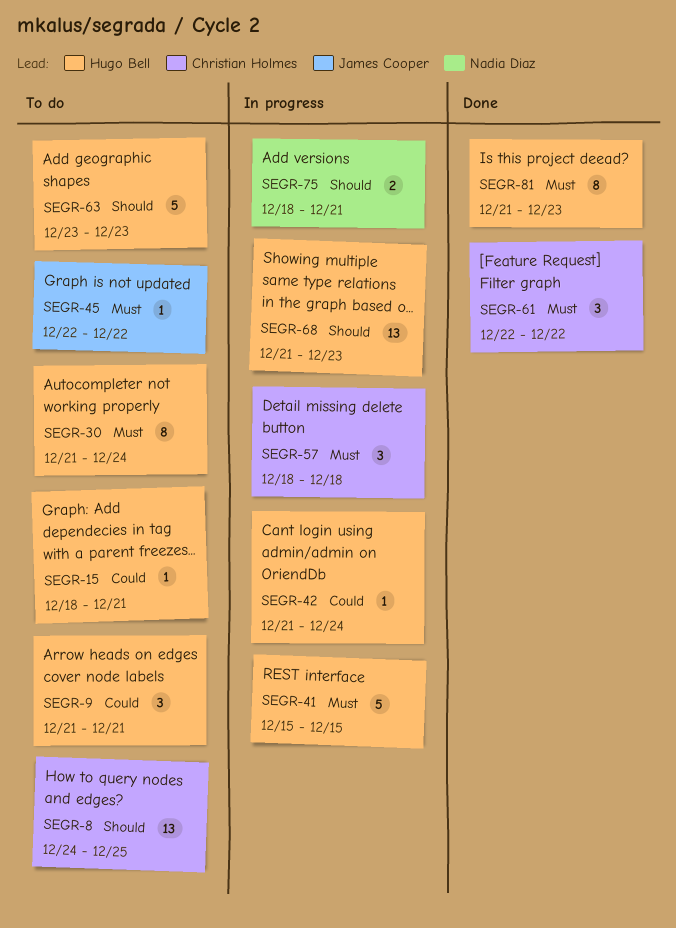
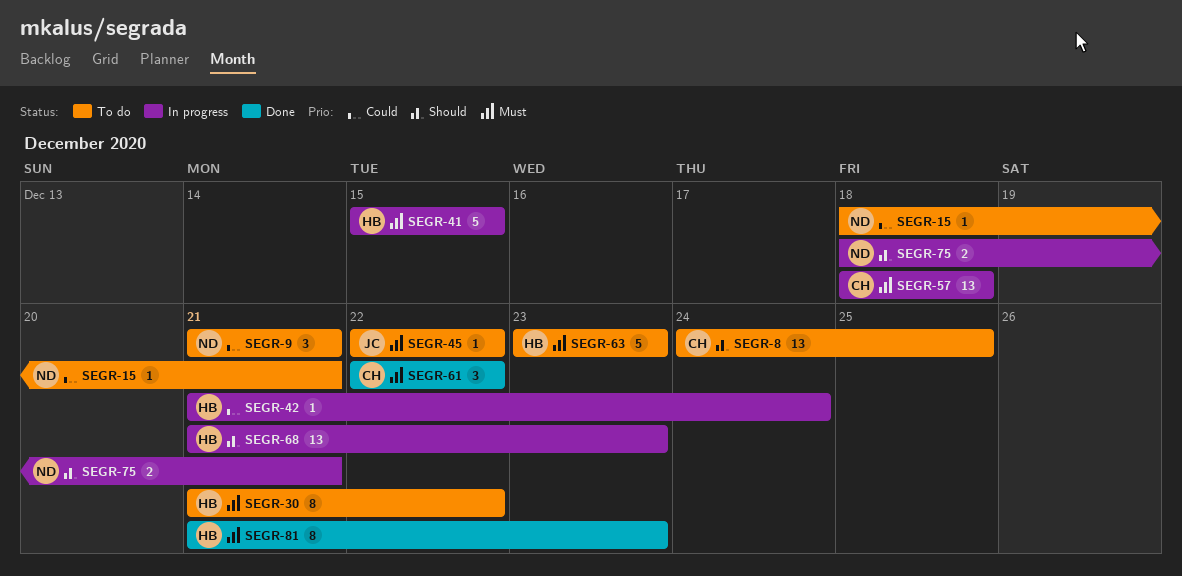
SEGR-9, owner: Hugo Bell -> Nadia Diaz
SEGR-15, owner: Hugo Bell -> Nadia Diaz
SEGR-30, due: Dec 24 -> Dec 22
SEGR-57, estimate: 3 -> 13
SEGR-63, priority: Should -> Must

